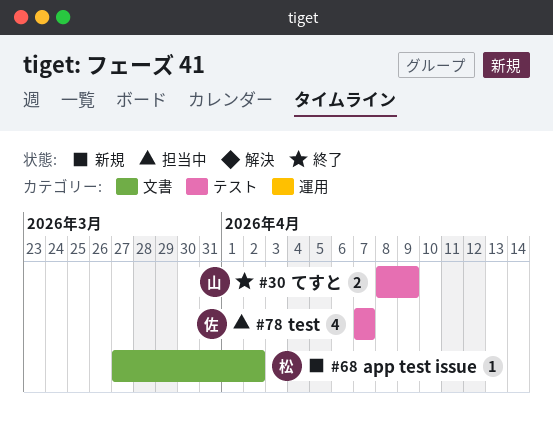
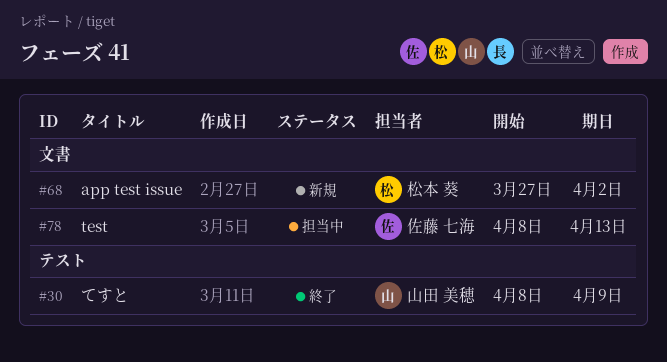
#78, label: テスト -> 文書
#78, start: Apr 7 -> Apr 8
#78, due: Apr 7 -> Apr 13

